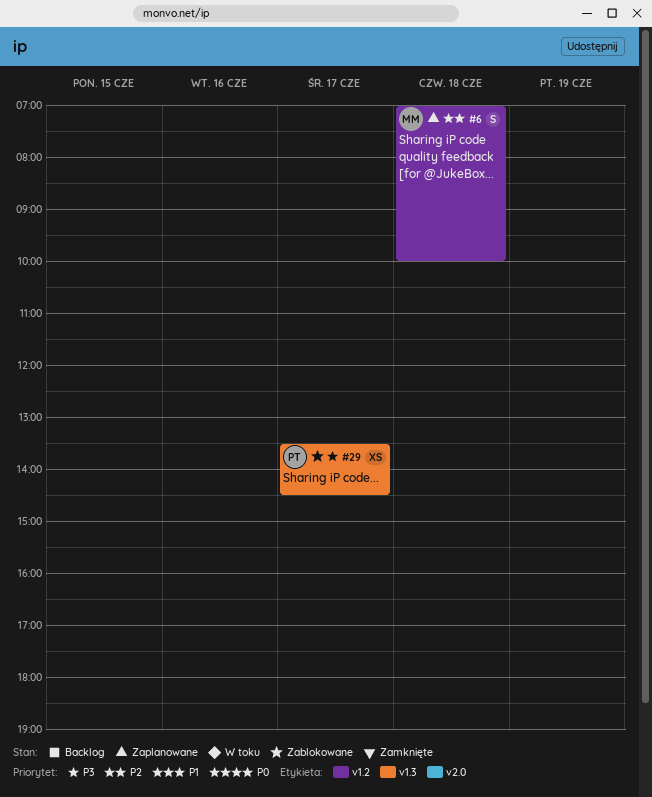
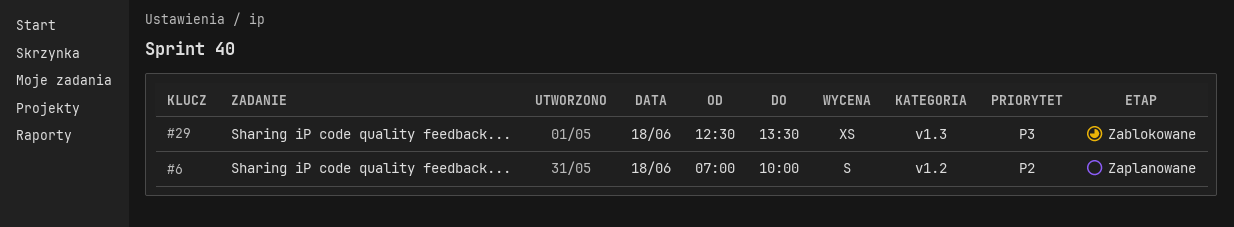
#29, day: Jun 17 -> Jun 18
#29, begins: 13:30 -> 12:30
#29, ends: 14:30 -> 13:30

